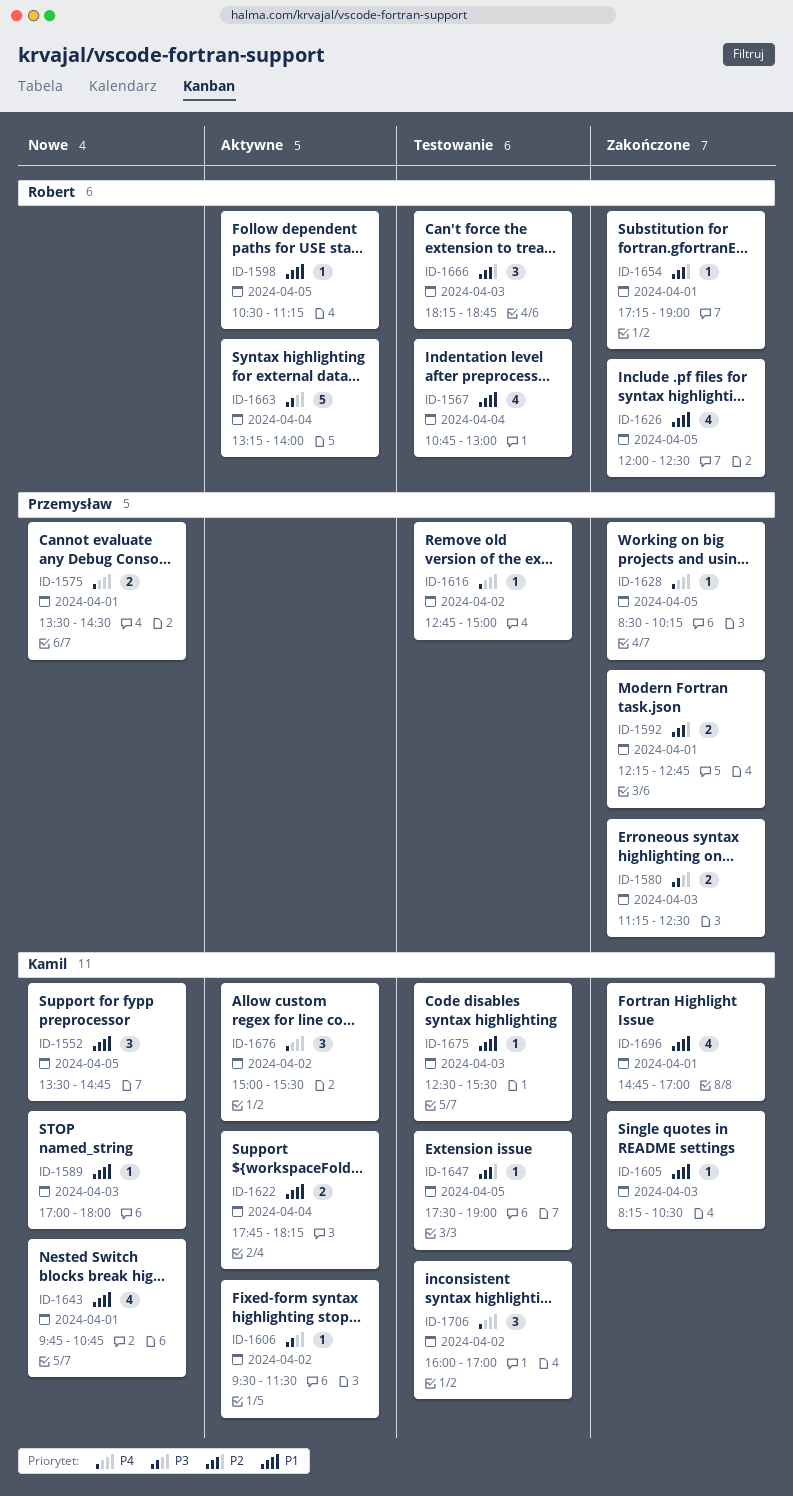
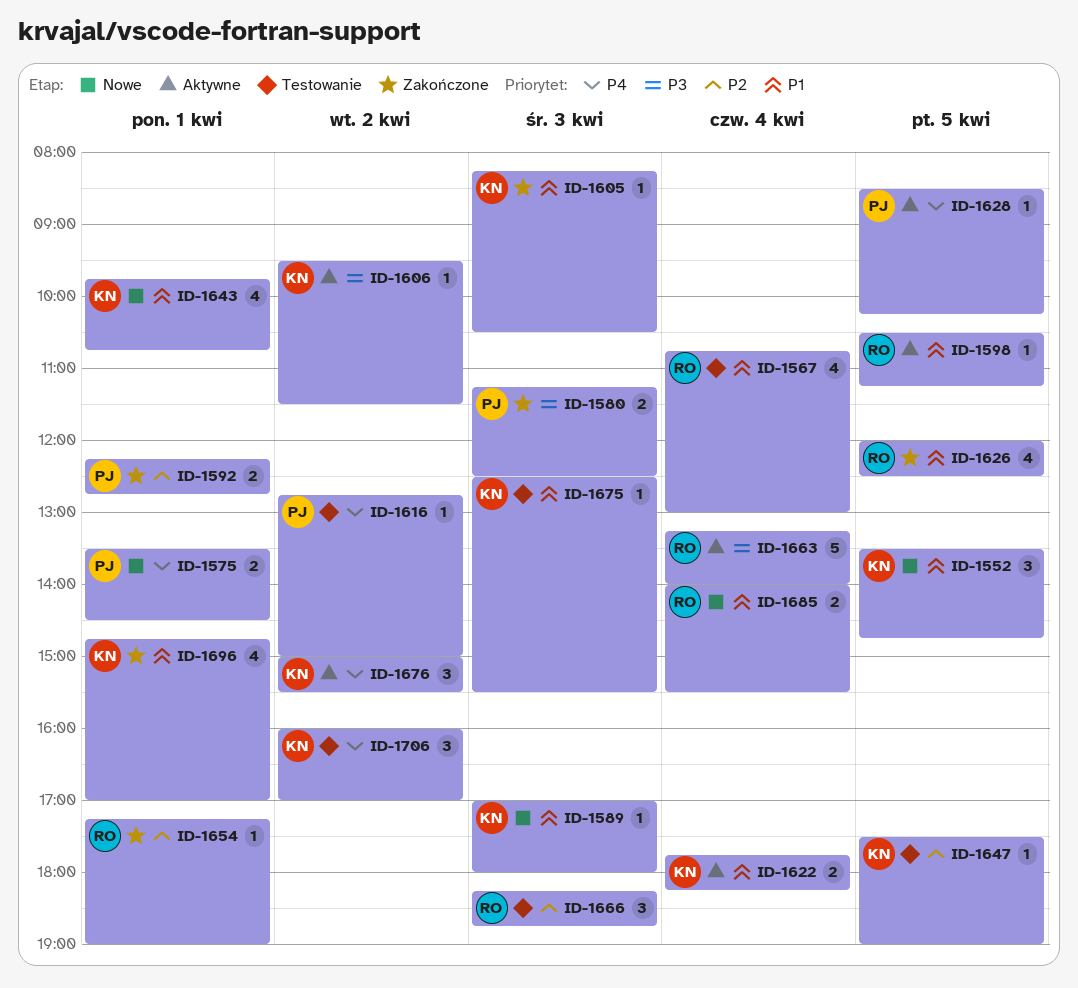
ID-1628, status: Zakończone -> Aktywne
ID-1685: none -> present

